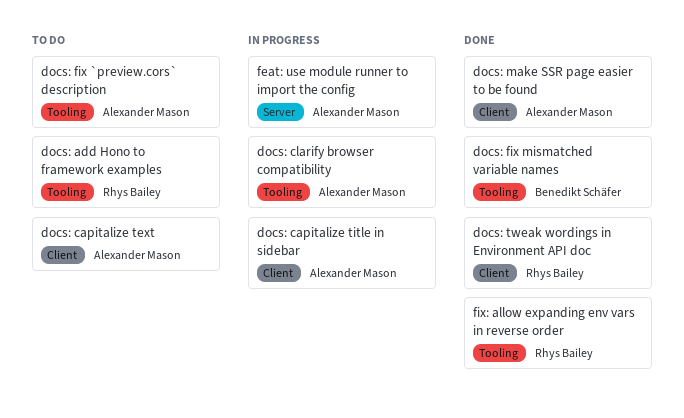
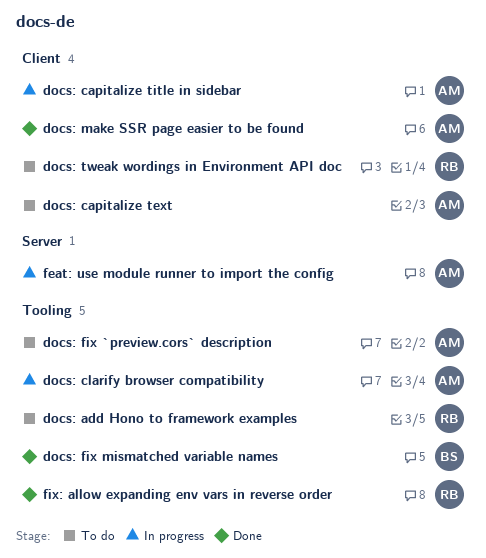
docs: tweak wordings in Environment API doc, status: Done -> To do

